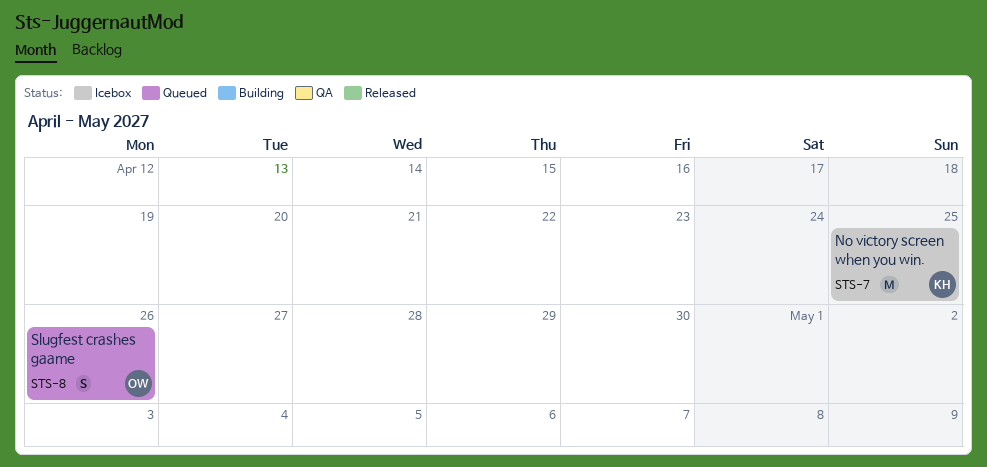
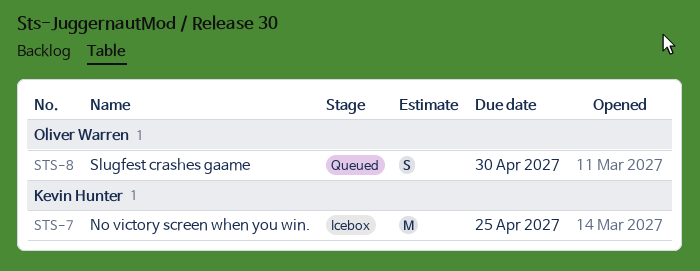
STS-8, due: Apr 26 -> Apr 30

